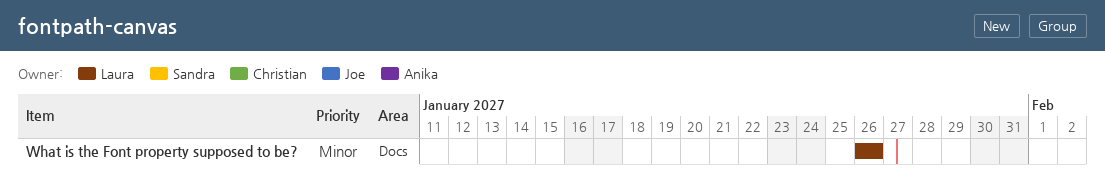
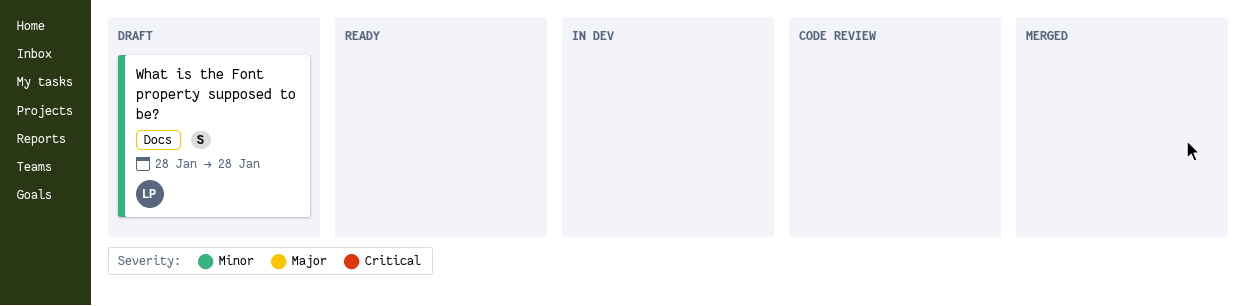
What is the Font property supposed to be?, start: Jan 26 -> Jan 28
What is the Font property supposed to be?, due: Jan 26 -> Jan 28

